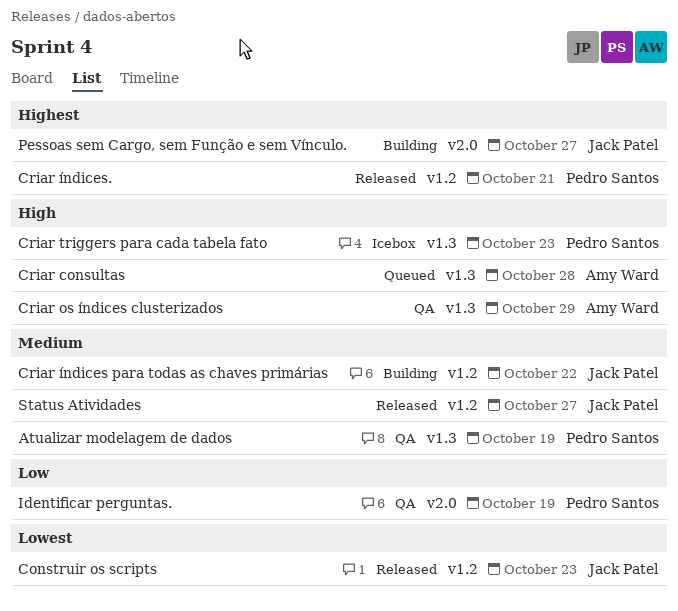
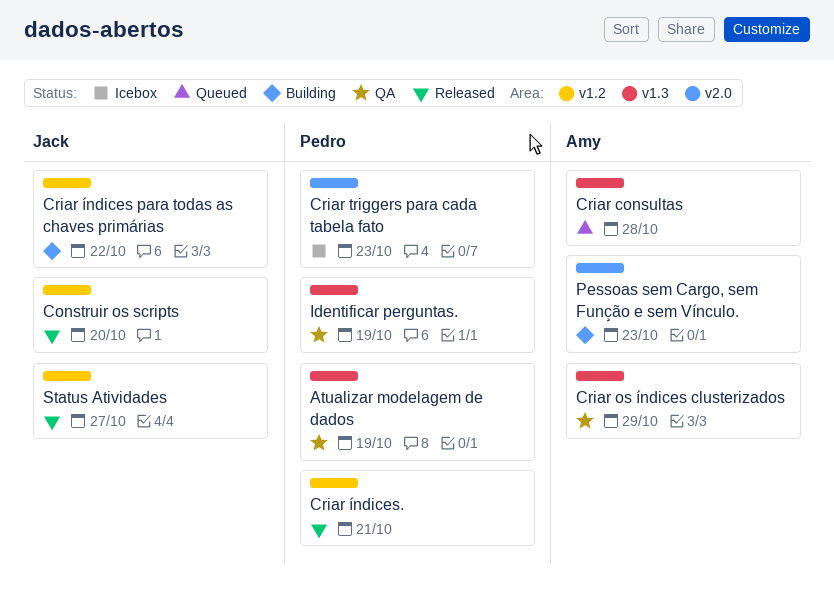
Construir os scripts, due: Oct 23 -> Oct 20
Criar triggers para cada tabela fato, label: v1.3 -> v2.0
Identificar perguntas., label: v2.0 -> v1.3
Pessoas sem Cargo, sem Função e sem Vínculo., owner: Jack Patel -> Amy Ward
Pessoas sem Cargo, sem Função e sem Vínculo., due: Oct 27 -> Oct 23

